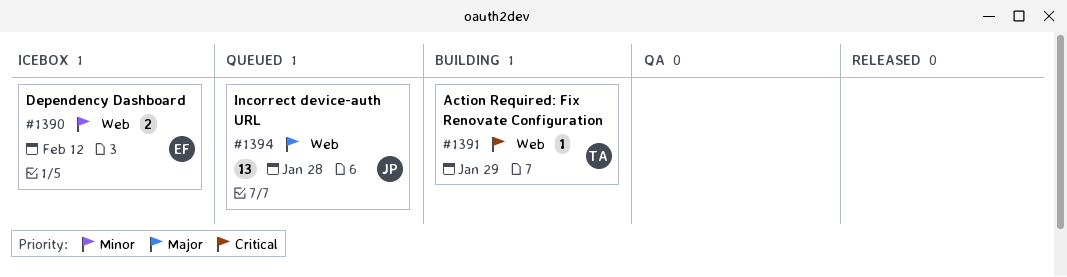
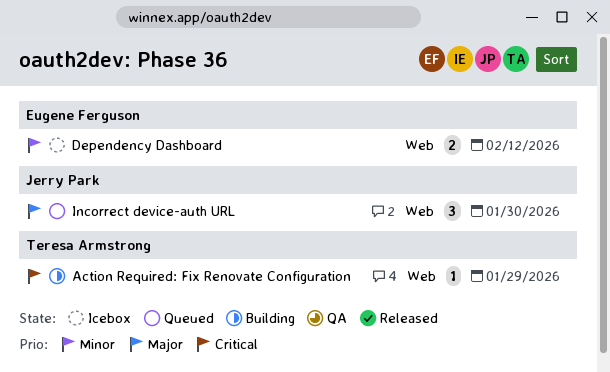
Incorrect device-auth URL, estimate: 13 -> 3
Incorrect device-auth URL, due: Jan 28 -> Jan 30

